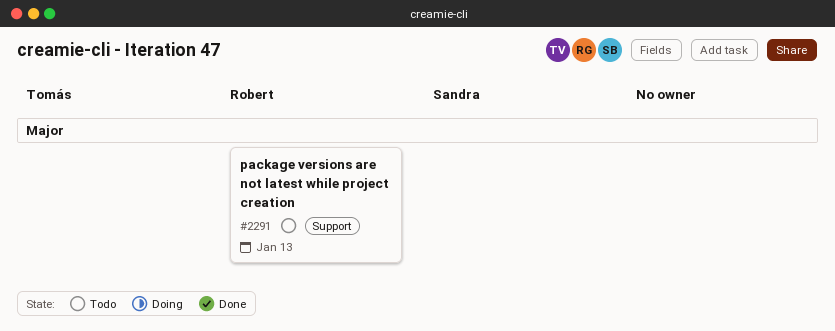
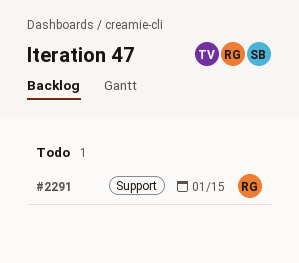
#2291, due: Jan 13 -> Jan 15

